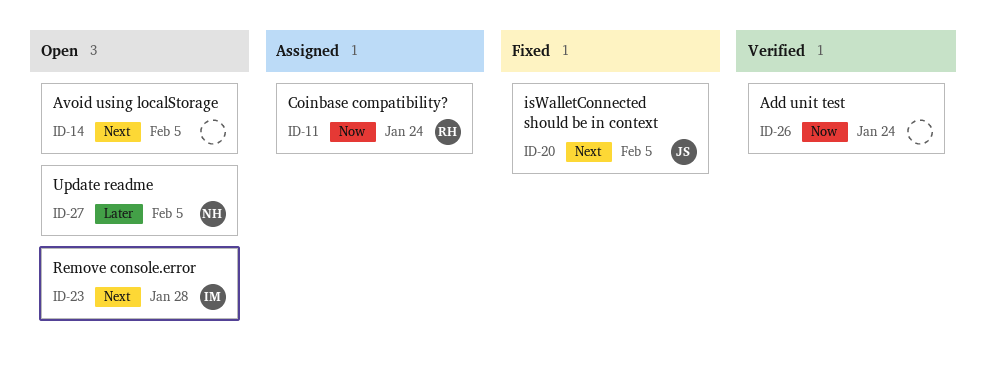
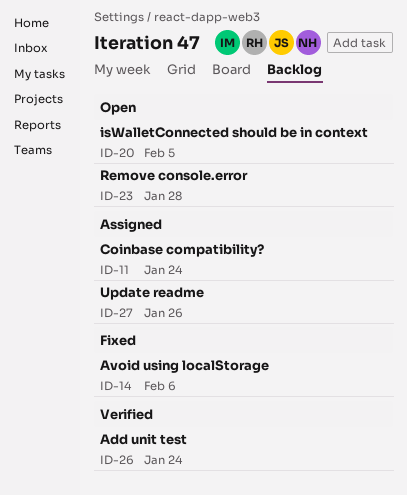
ID-14, status: Open -> Fixed
ID-14, due: Feb 5 -> Feb 6
ID-20, status: Fixed -> Open
ID-27, status: Open -> Assigned
ID-27, due: Feb 5 -> Jan 26

